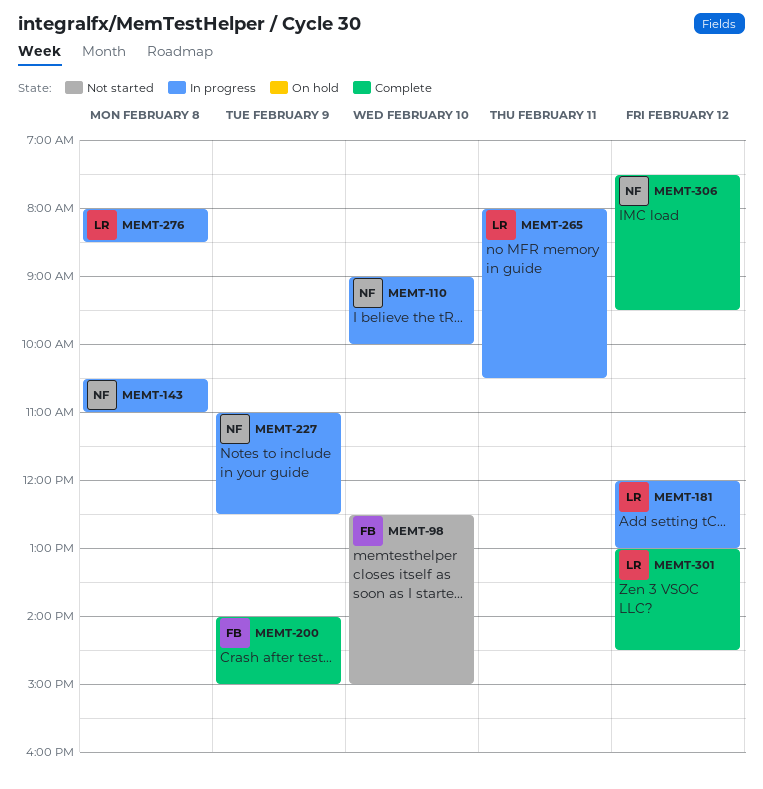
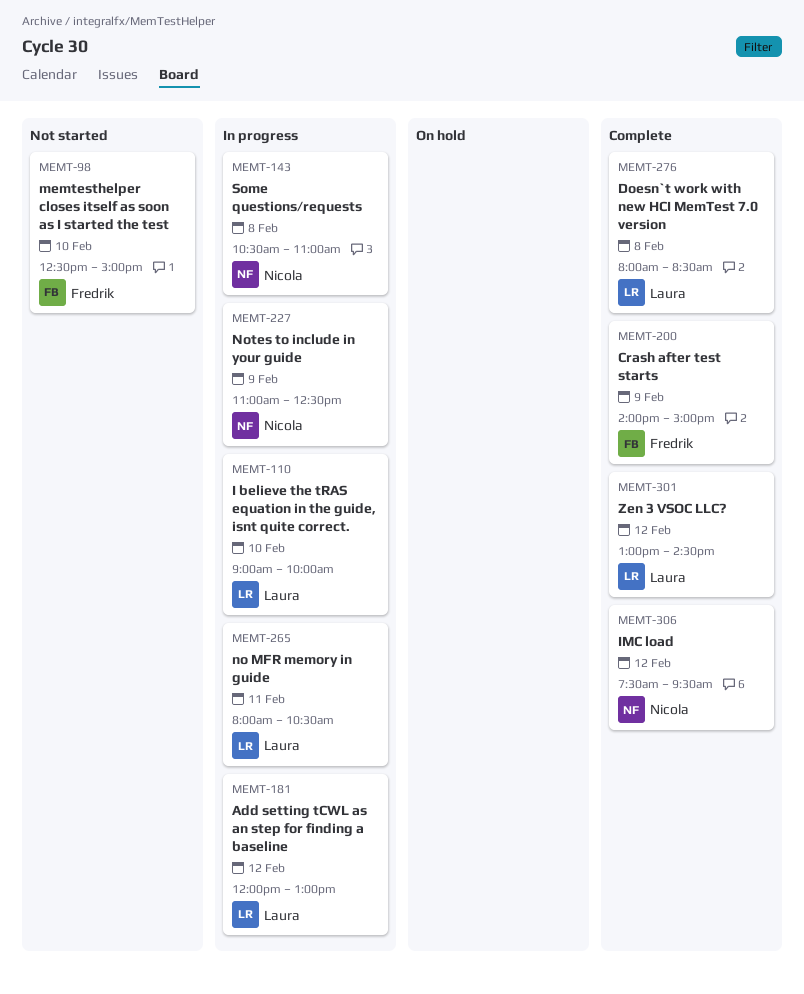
MEMT-110, owner: Nicola -> Laura
MEMT-276, status: In progress -> Complete

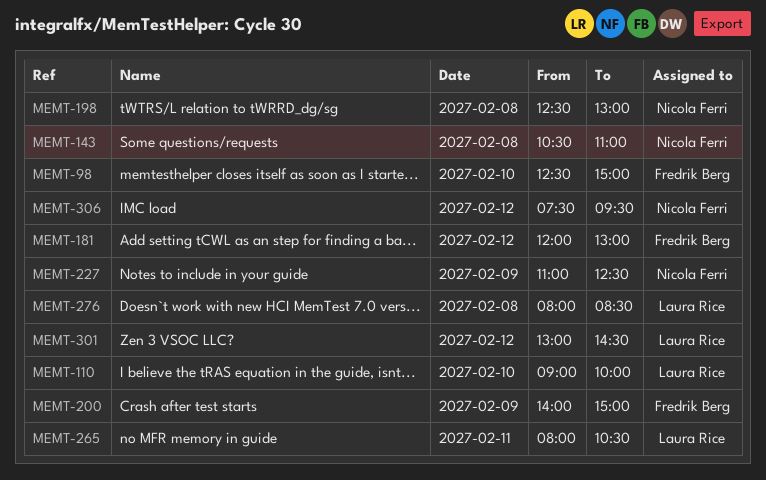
MEMT-181, owner: Laura Rice -> Fredrik Berg
MEMT-198: none -> present

